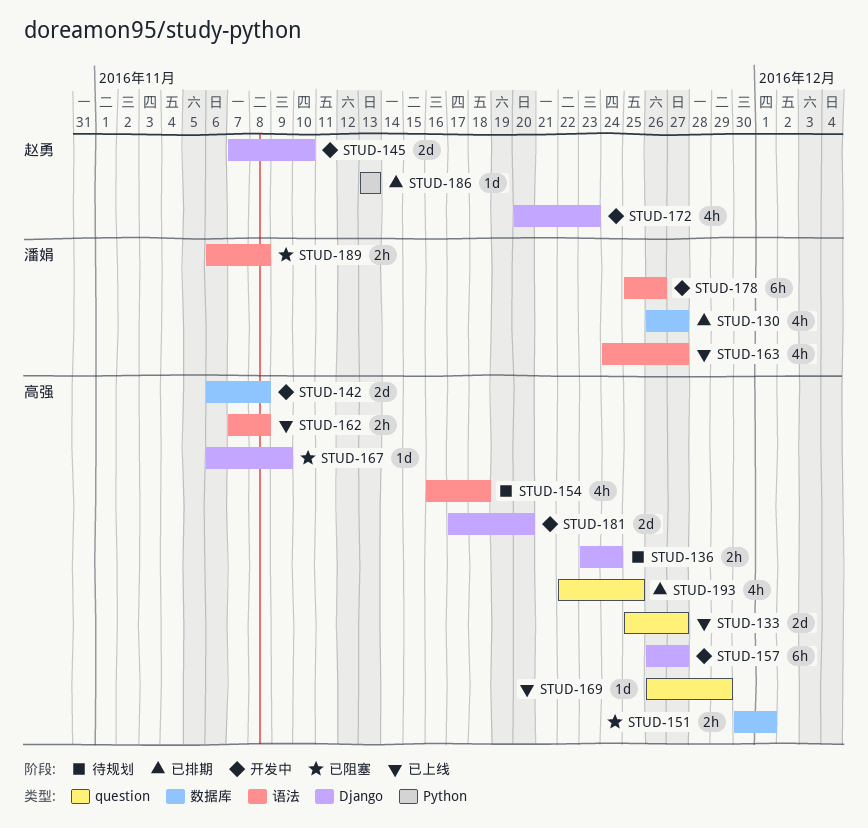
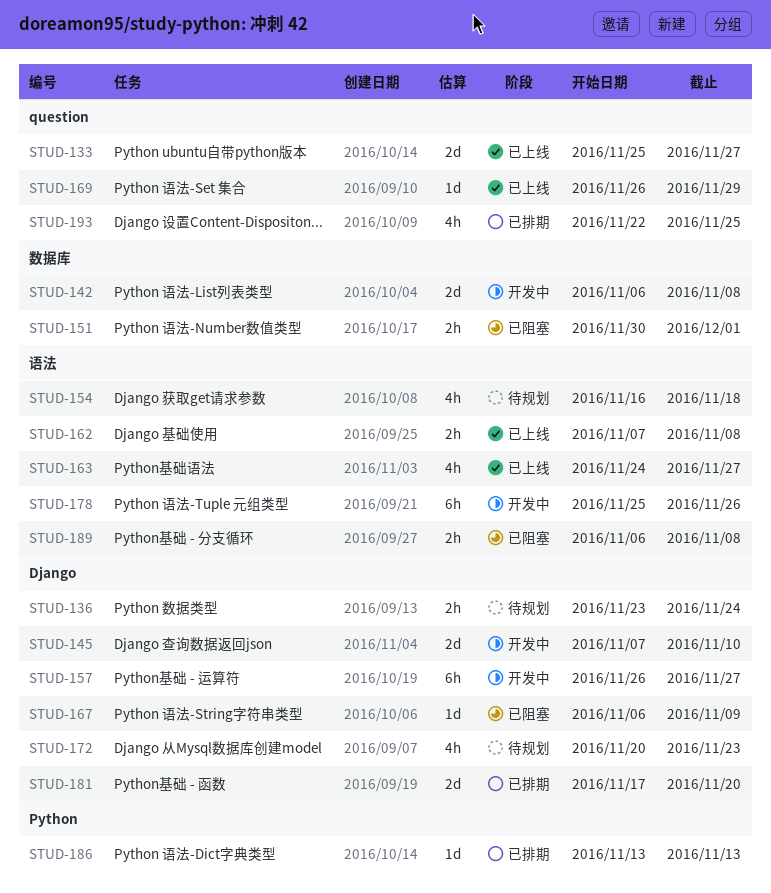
STUD-130: present -> none
STUD-172, status: 开发中 -> 待规划
STUD-181, status: 开发中 -> 已排期

